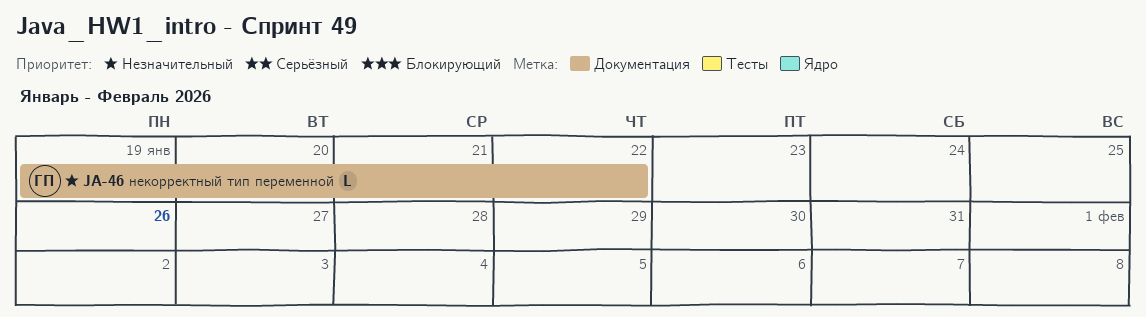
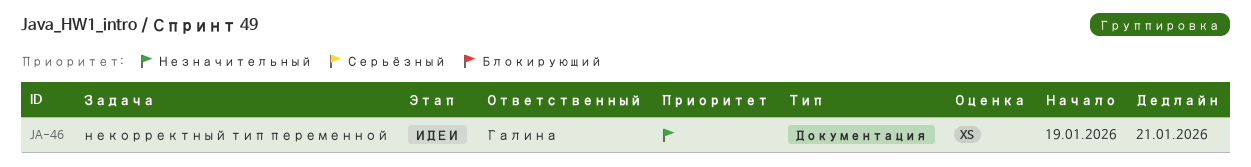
JA-46, estimate: L -> XS
JA-46, due: Jan 22 -> Jan 21

